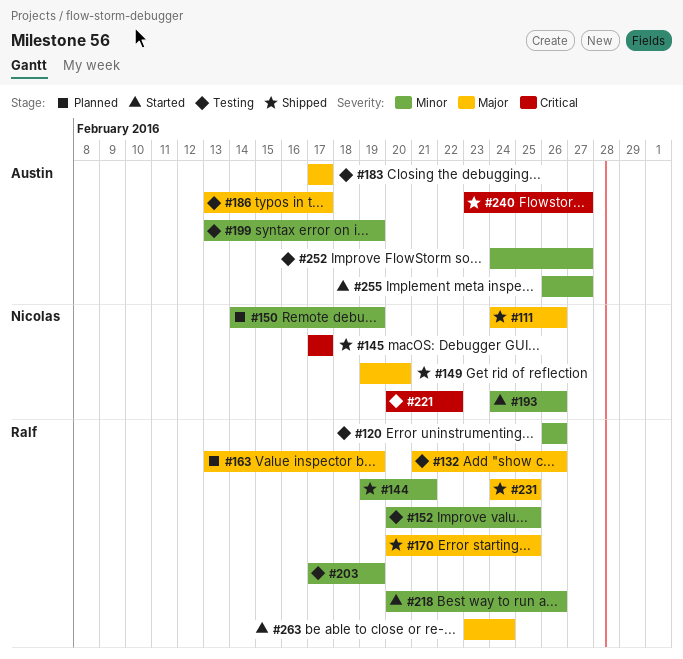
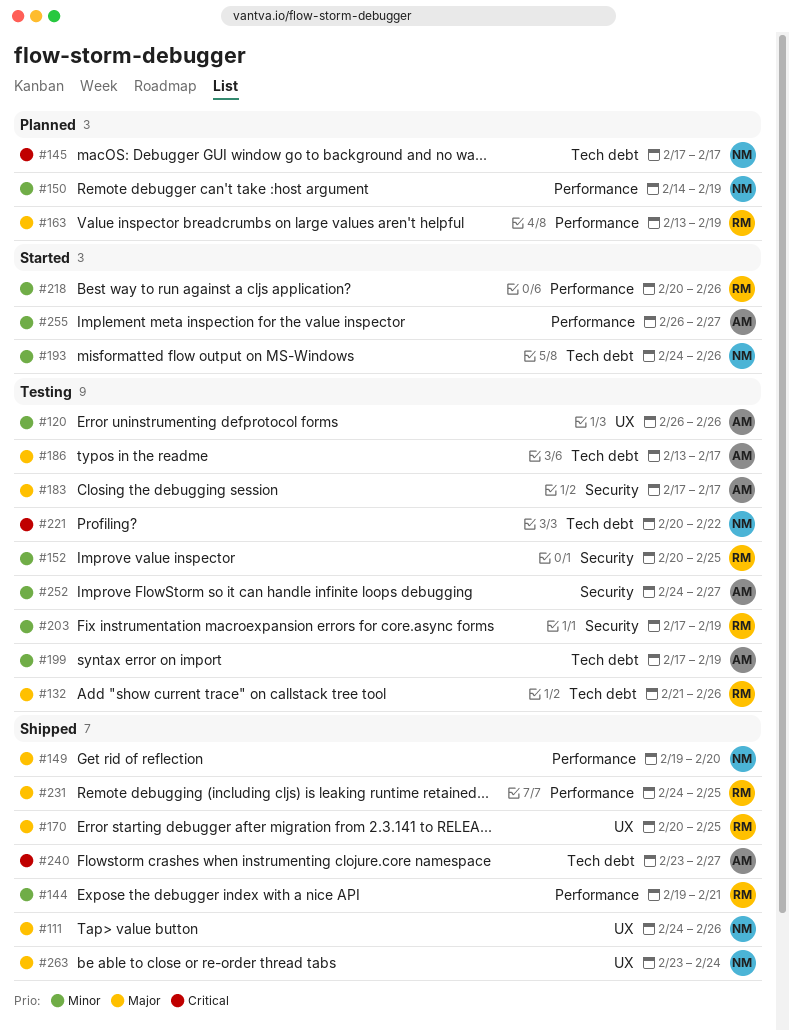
#120, owner: Ralf -> Austin
#145, status: Shipped -> Planned
#199, start: Feb 13 -> Feb 17
#263, status: Started -> Shipped
#263, owner: Ralf -> Nicolas

